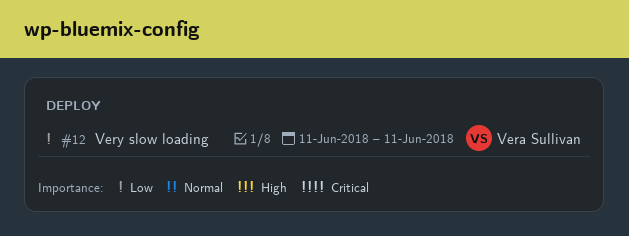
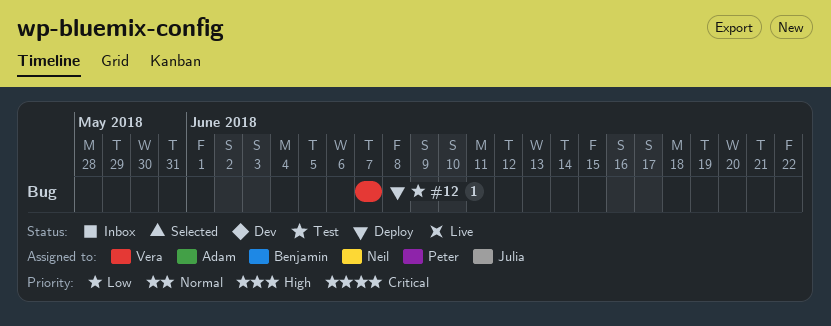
#12, start: Jun 11 -> Jun 7
#12, due: Jun 11 -> Jun 7

